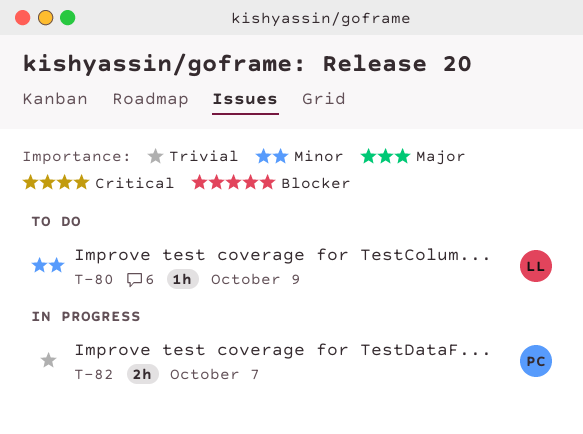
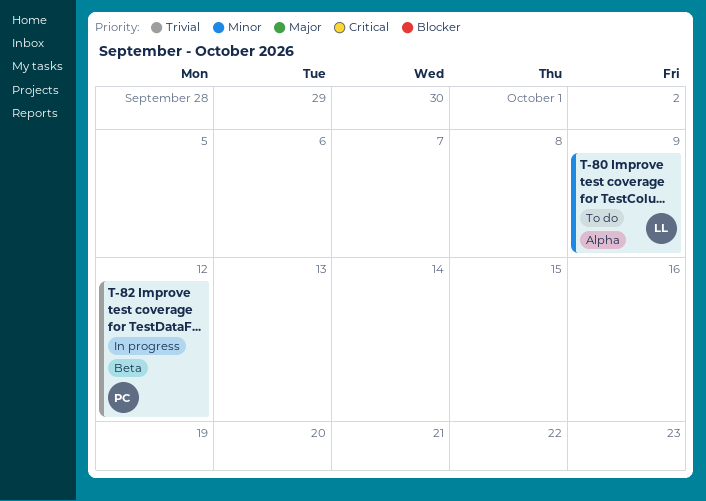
T-82, due: Oct 7 -> Oct 12

